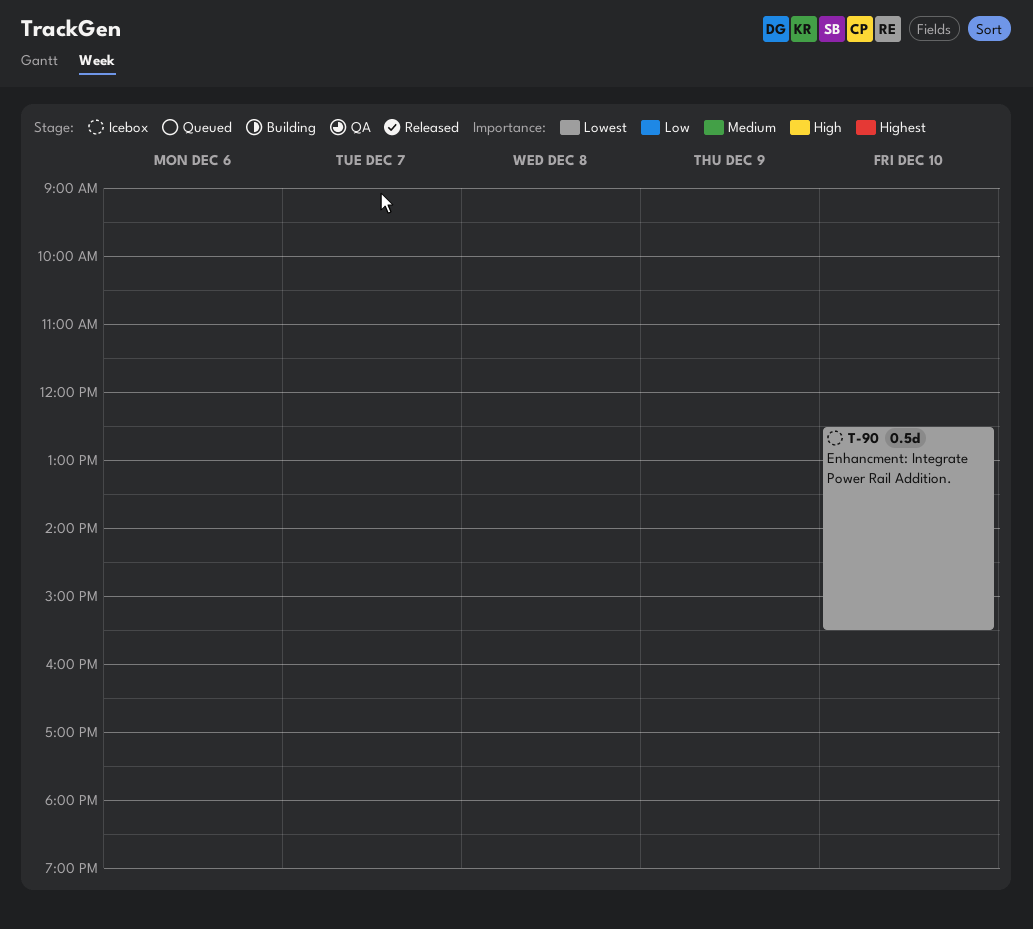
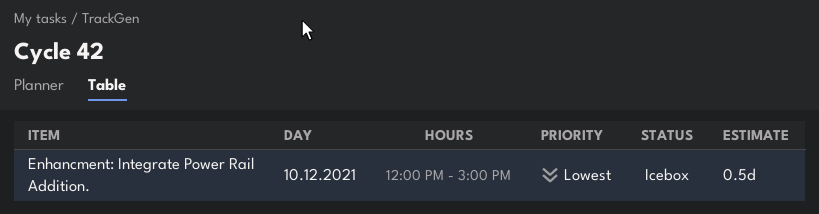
Enhancment: Integrate Power Rail Addition., begins: 12:30 -> 12:00
Enhancment: Integrate Power Rail Addition., ends: 15:30 -> 15:00

